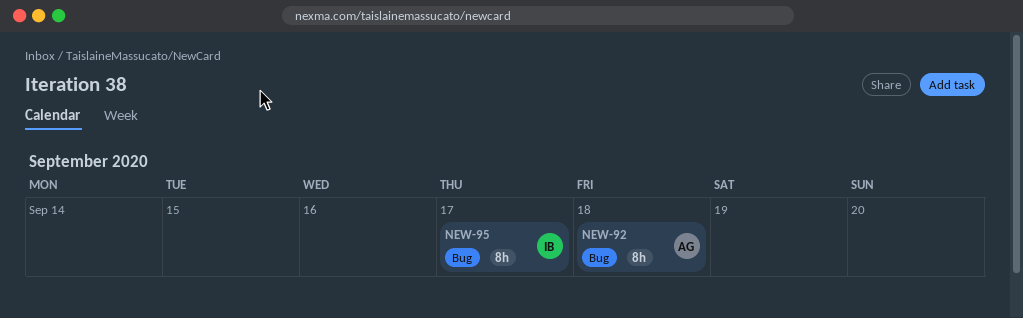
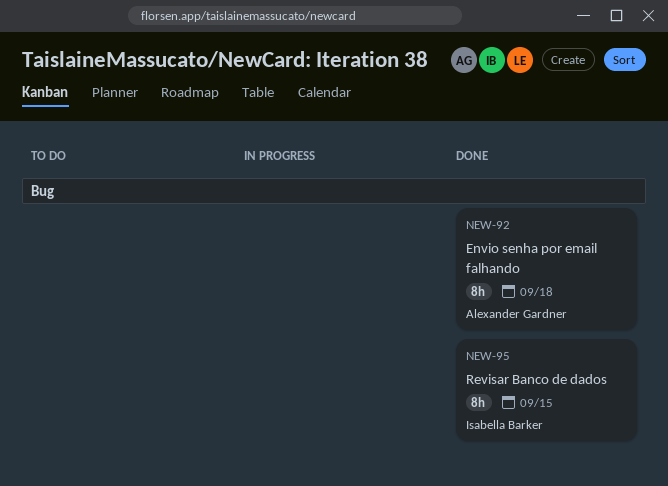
NEW-95, due: Sep 17 -> Sep 15

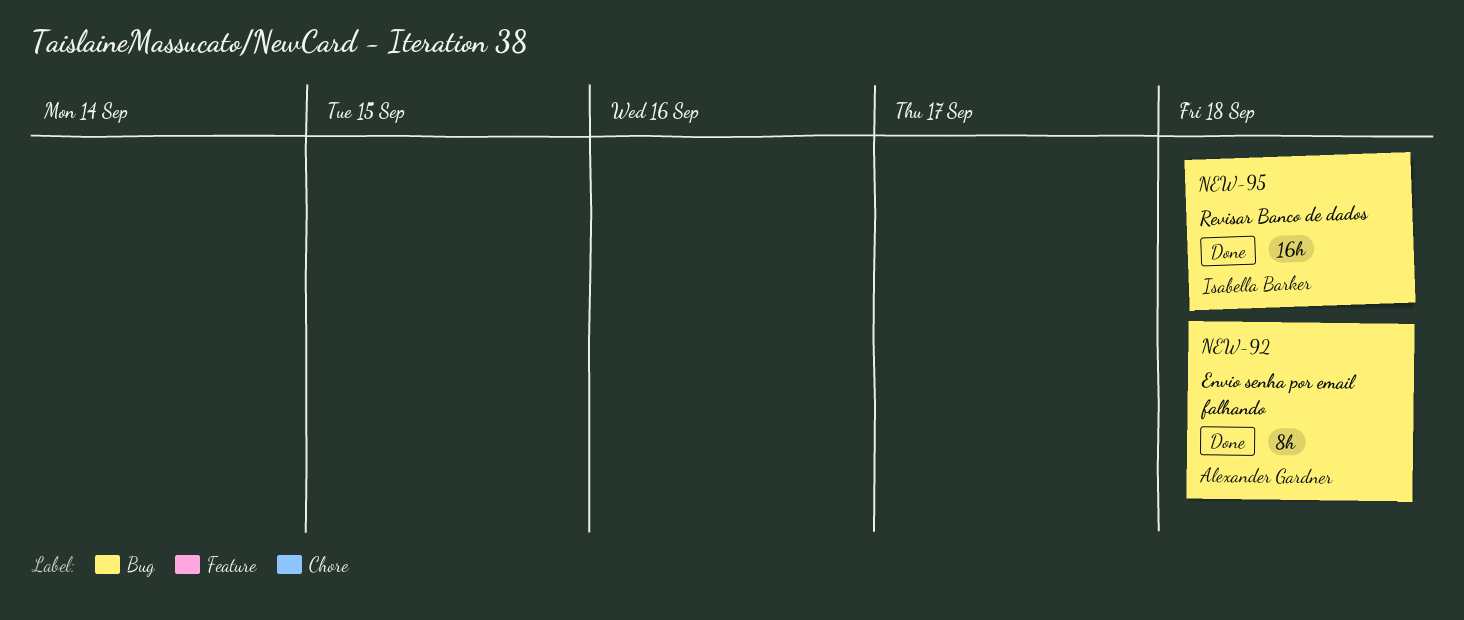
NEW-95, estimate: 8h -> 16h
NEW-95, due: Sep 15 -> Sep 18

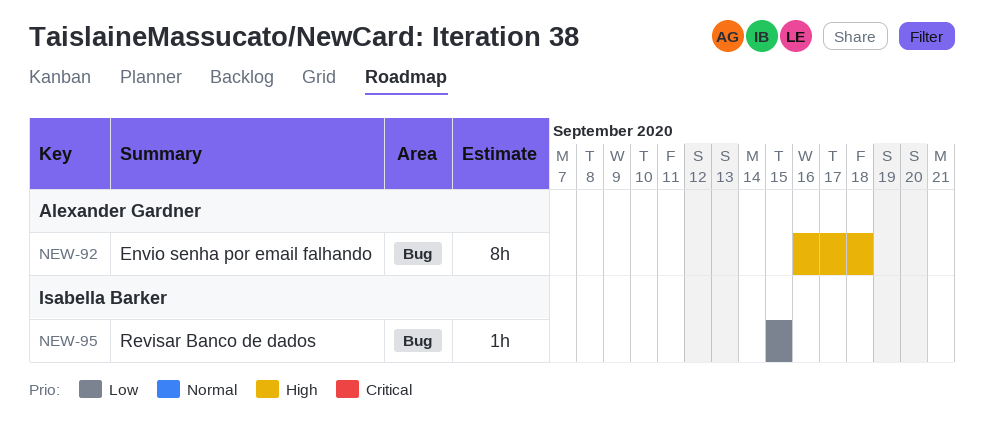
NEW-95, estimate: 16h -> 1h
NEW-95, due: Sep 18 -> Sep 15

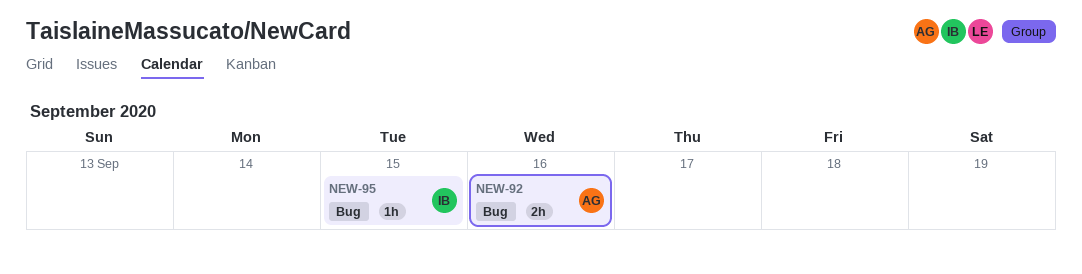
NEW-92, estimate: 8h -> 2h
NEW-92, due: Sep 18 -> Sep 16

